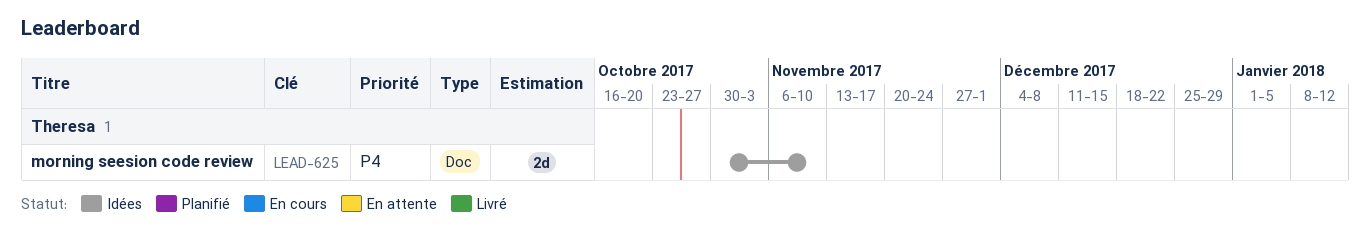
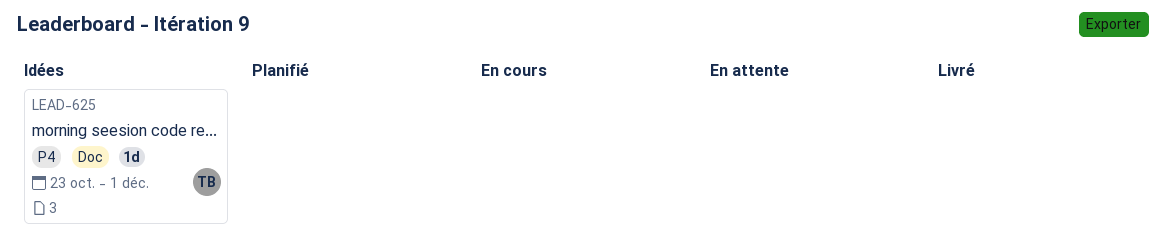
LEAD-625, estimate: 2d -> 1d
LEAD-625, start: Oct 30 -> Oct 23
LEAD-625, due: Nov 10 -> Dec 1

